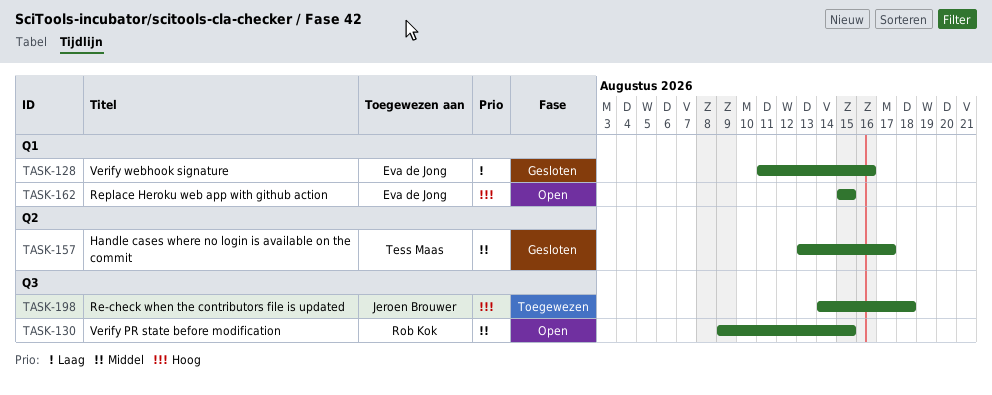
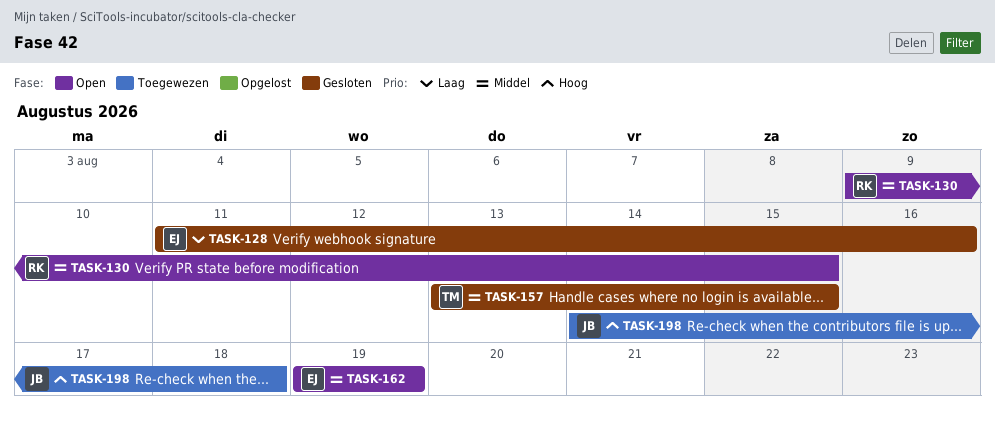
TASK-157, due: Aug 17 -> Aug 15
TASK-162, priority: Hoog -> Middel
TASK-162, start: Aug 15 -> Aug 19
TASK-162, due: Aug 15 -> Aug 19

